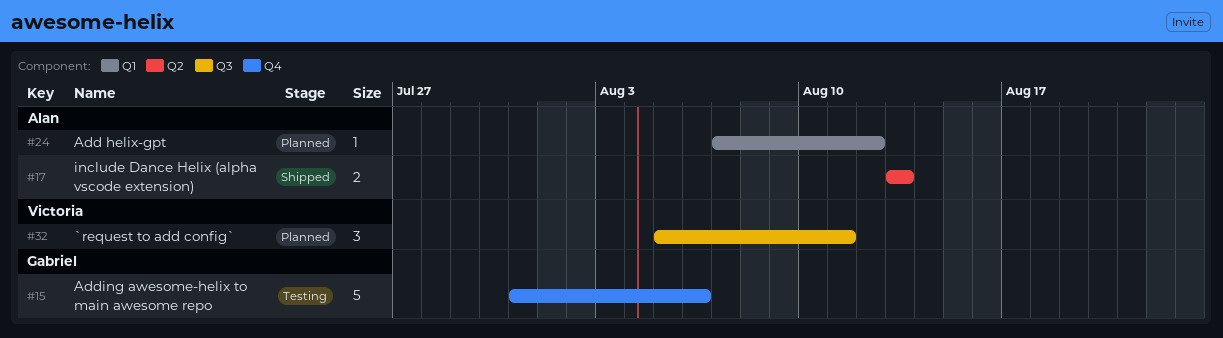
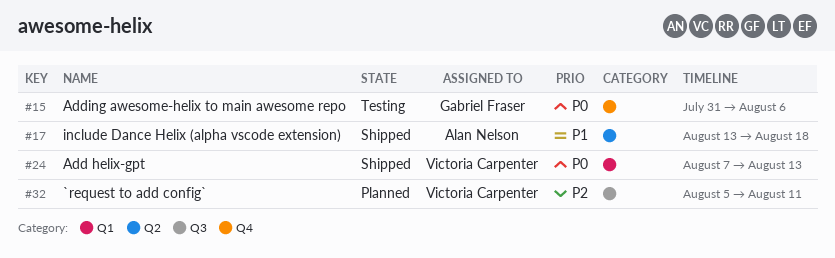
#17, due: Aug 13 -> Aug 18
#24, status: Planned -> Shipped
#24, owner: Alan Nelson -> Victoria Carpenter
#24, due: Aug 12 -> Aug 13

